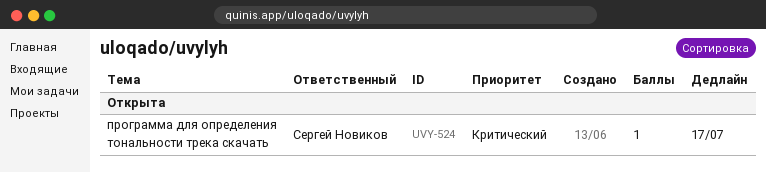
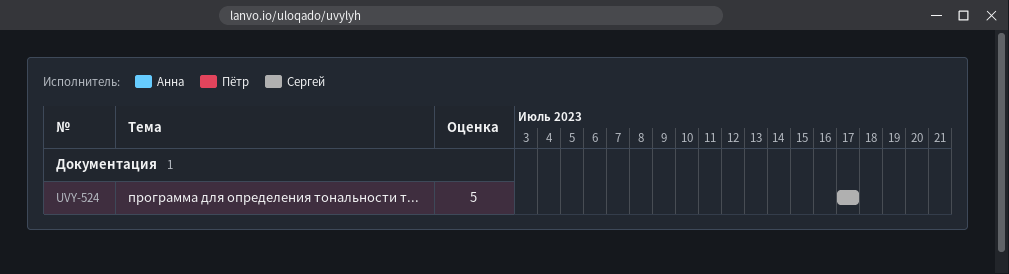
UVY-524, estimate: 1 -> 5

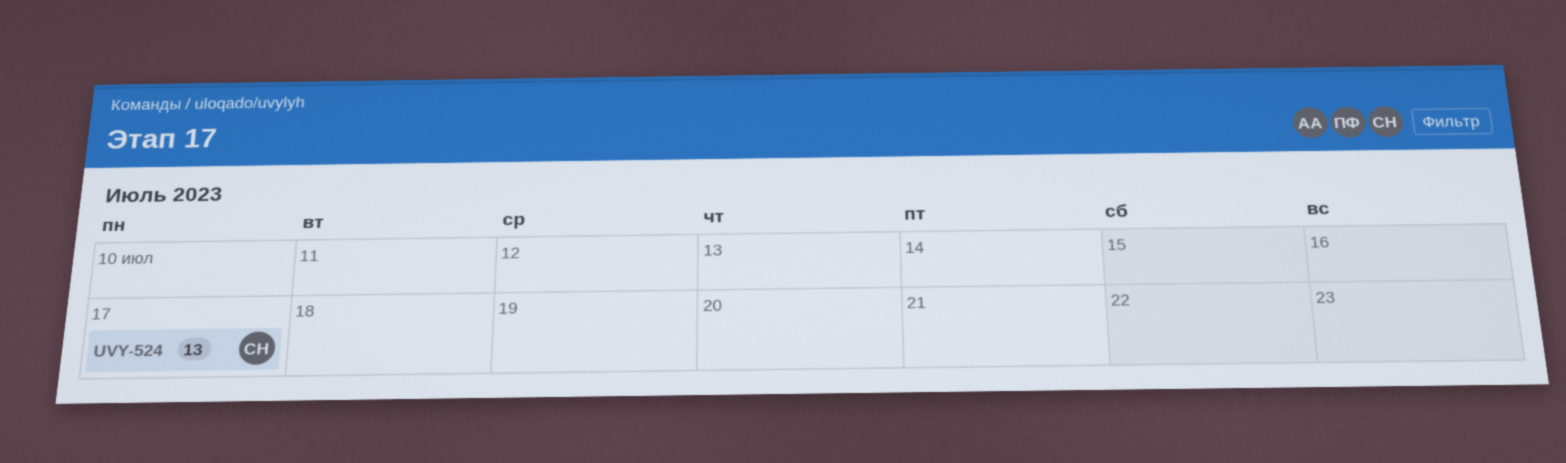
UVY-524, estimate: 5 -> 13

